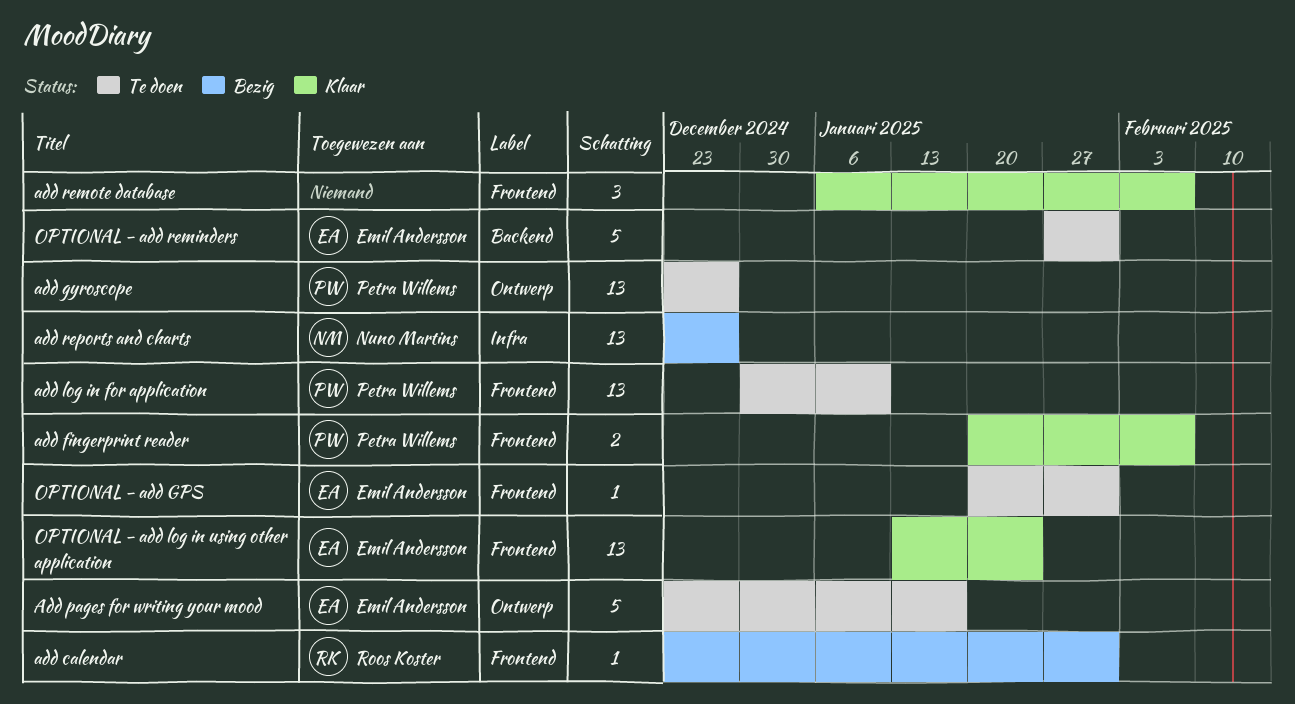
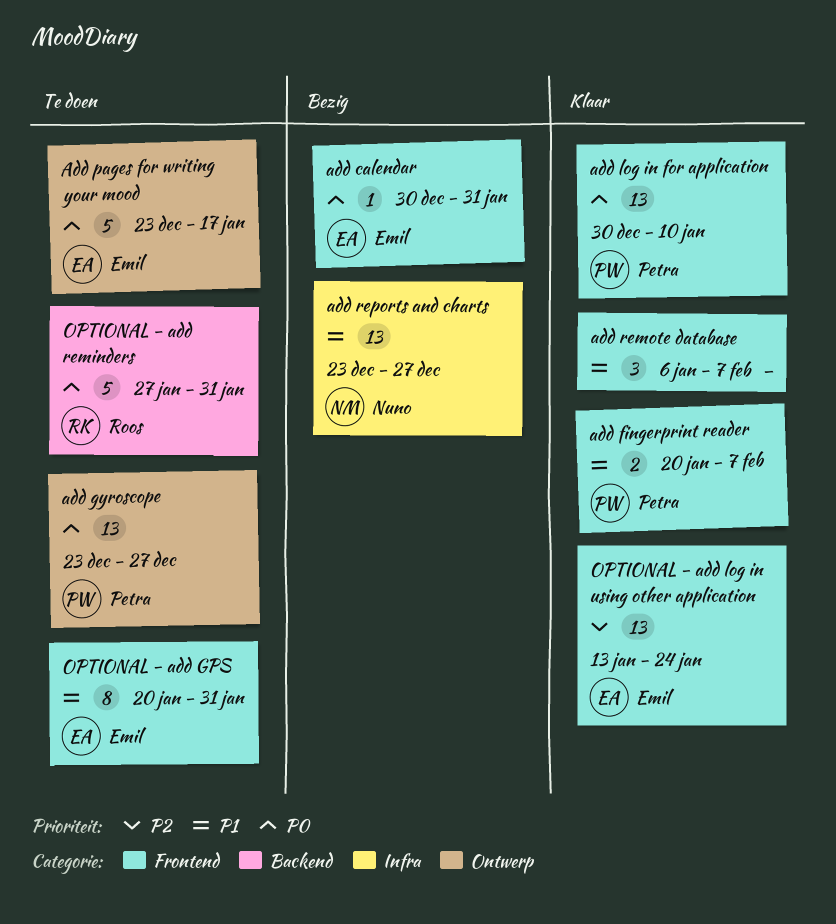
add calendar, owner: Roos Koster -> Emil Andersson
add calendar, start: Dec 23 -> Dec 30
add log in for application, status: Te doen -> Klaar
OPTIONAL - add GPS, estimate: 1 -> 8
OPTIONAL - add reminders, owner: Emil Andersson -> Roos Koster

